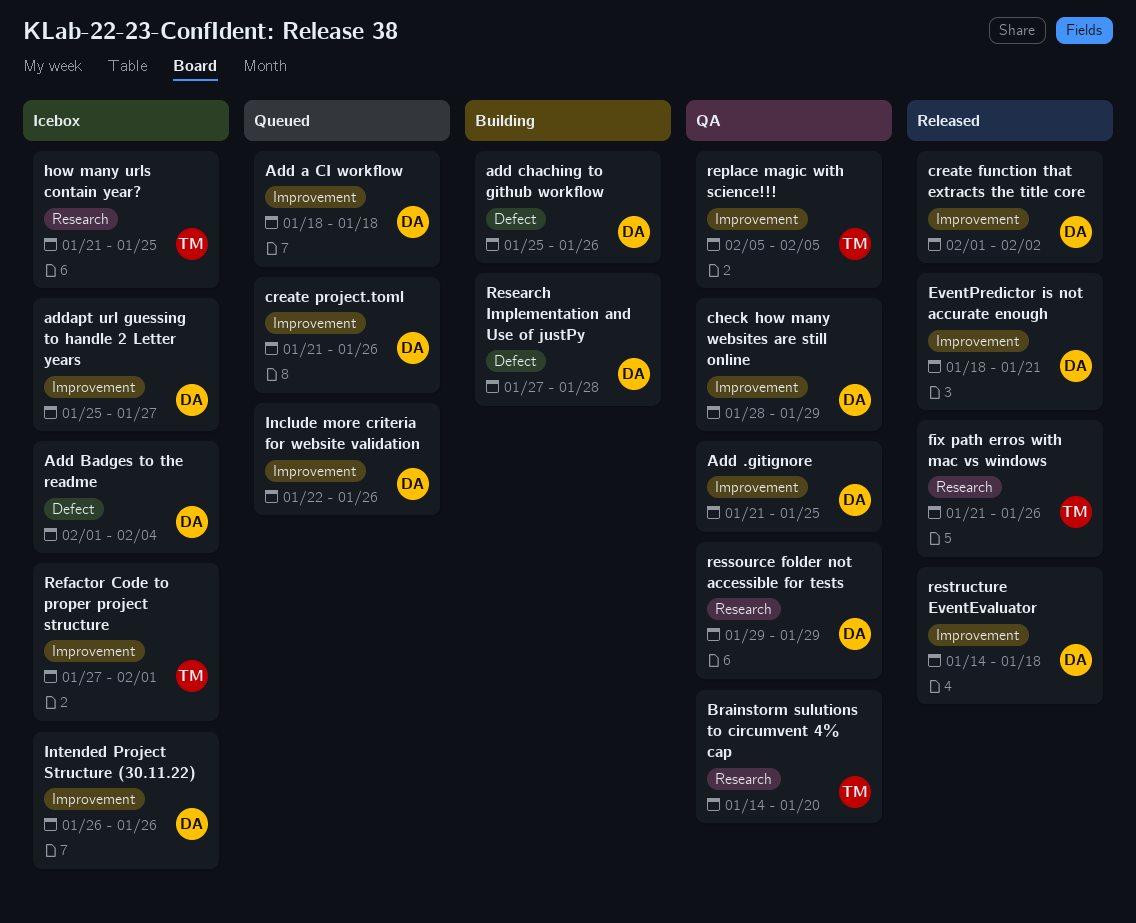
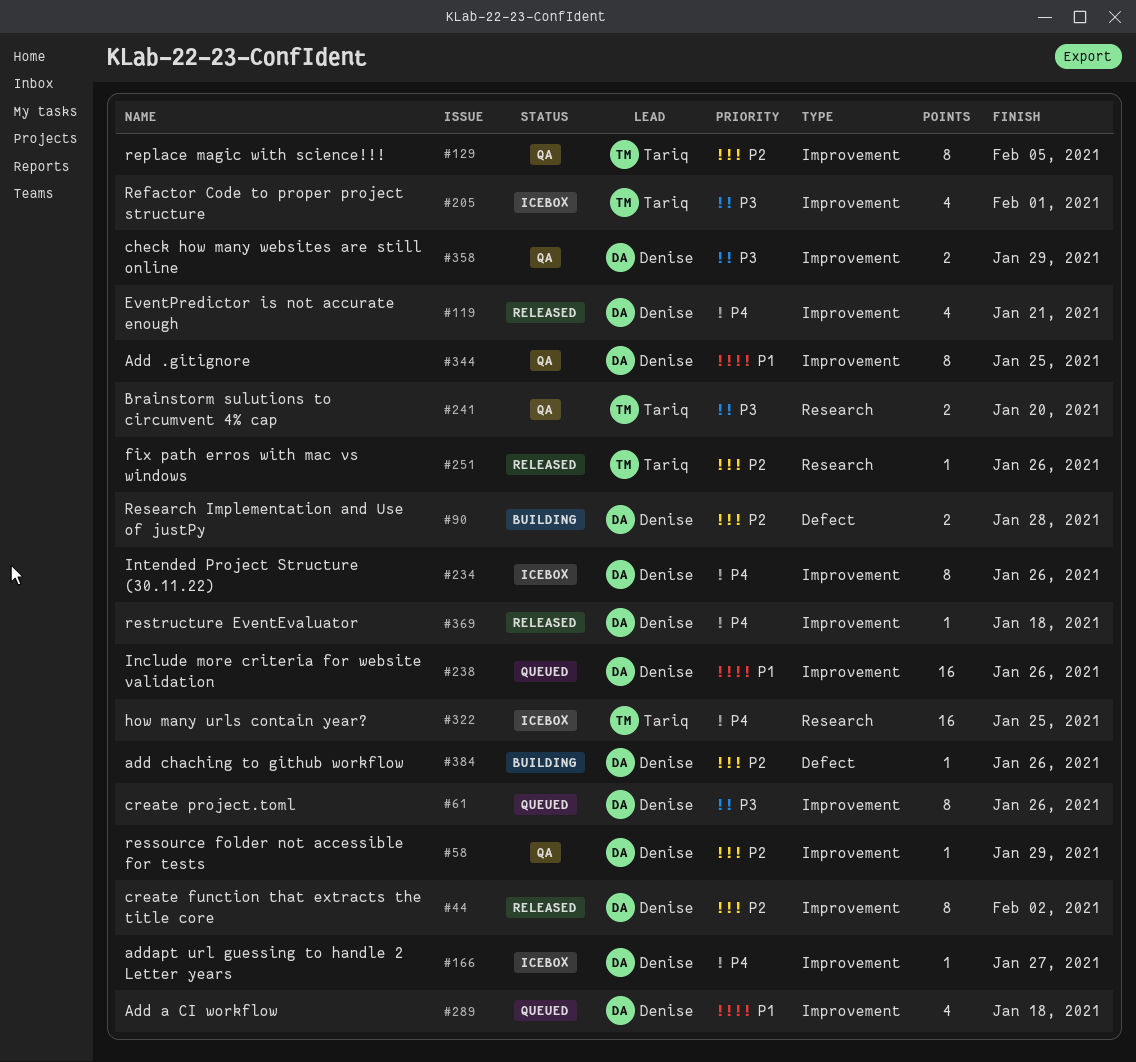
Add Badges to the readme: present -> none
ressource folder not accessible for tests, label: Research -> Improvement

